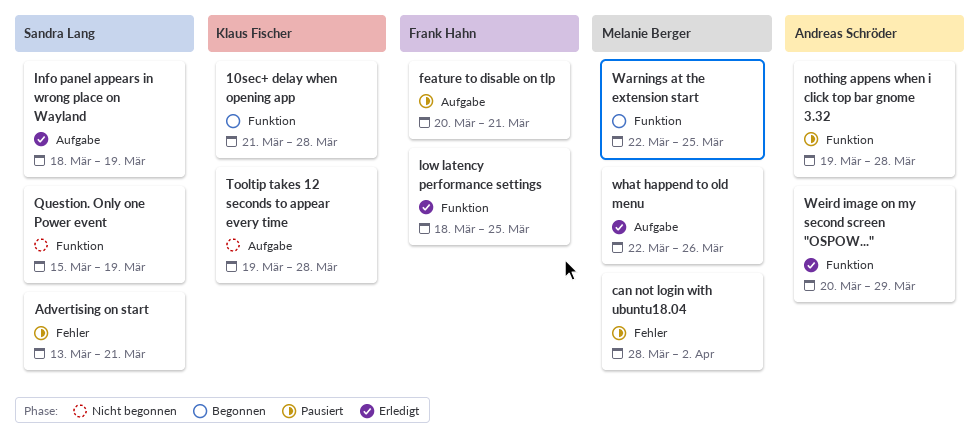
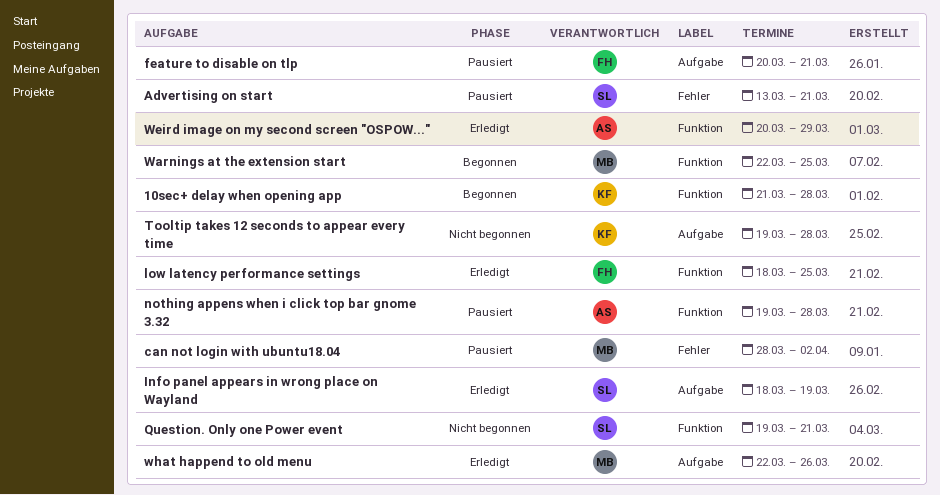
Question. Only one Power event, start: Mar 15 -> Mar 19
Question. Only one Power event, due: Mar 19 -> Mar 21

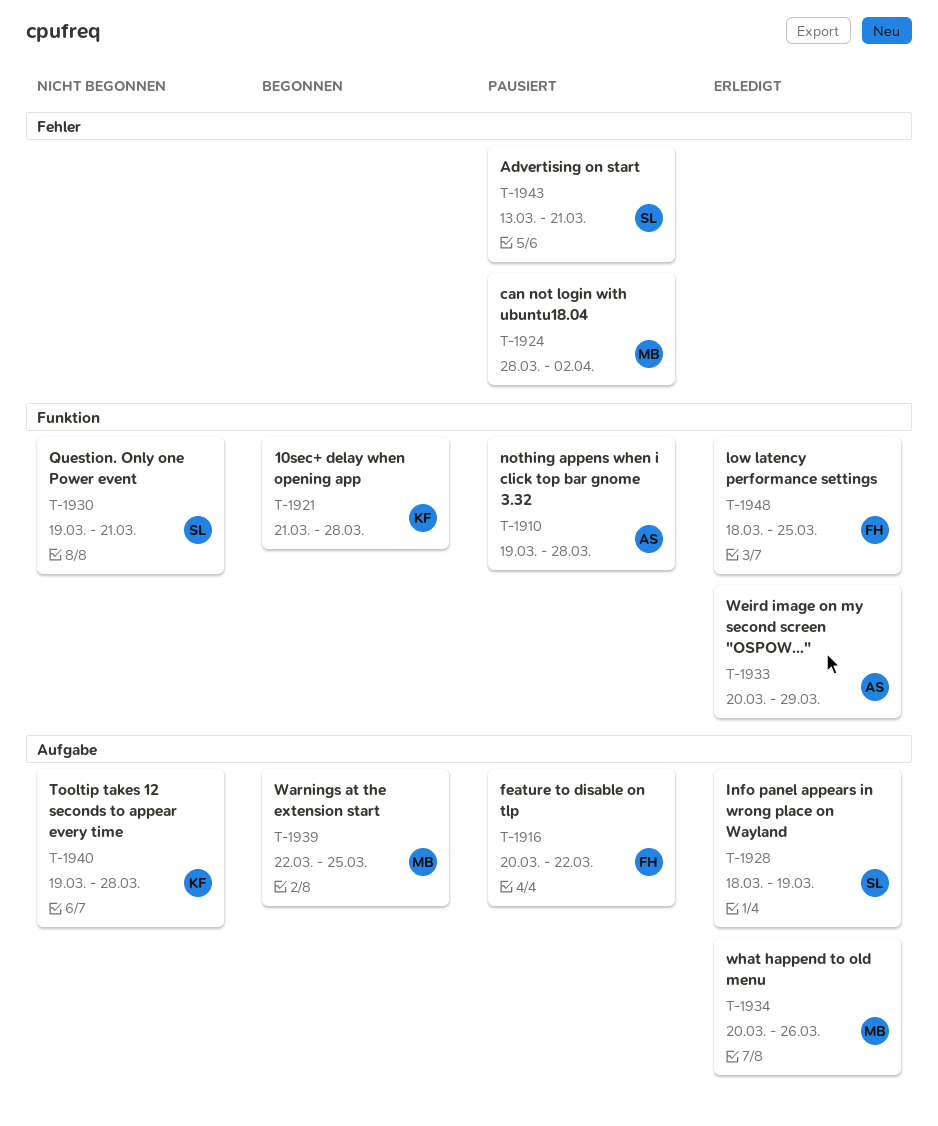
feature to disable on tlp, due: Mar 21 -> Mar 22
Warnings at the extension start, label: Funktion -> Aufgabe
what happend to old menu, start: Mar 22 -> Mar 20

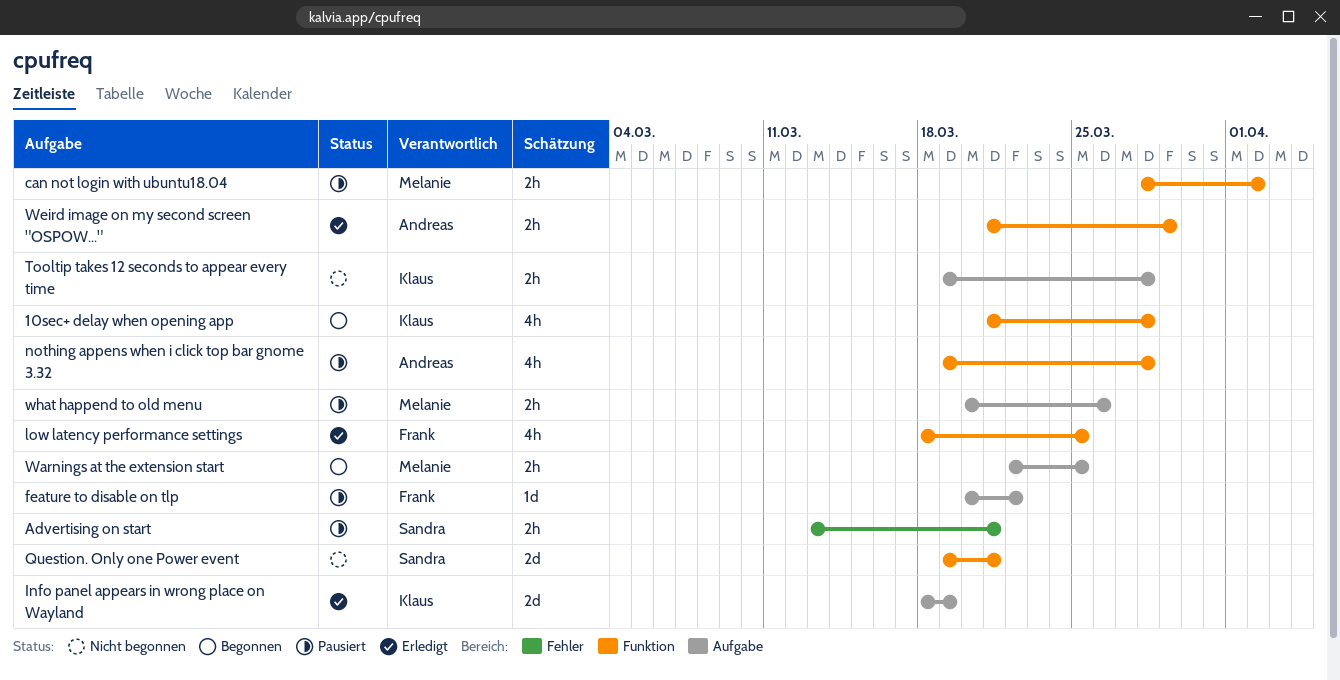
can not login with ubuntu18.04, label: Fehler -> Funktion
Info panel appears in wrong place on Wayland, owner: Sandra -> Klaus
Weird image on my second screen "OSPOW...", start: Mar 20 -> Mar 21
what happend to old menu, status: Erledigt -> Pausiert

